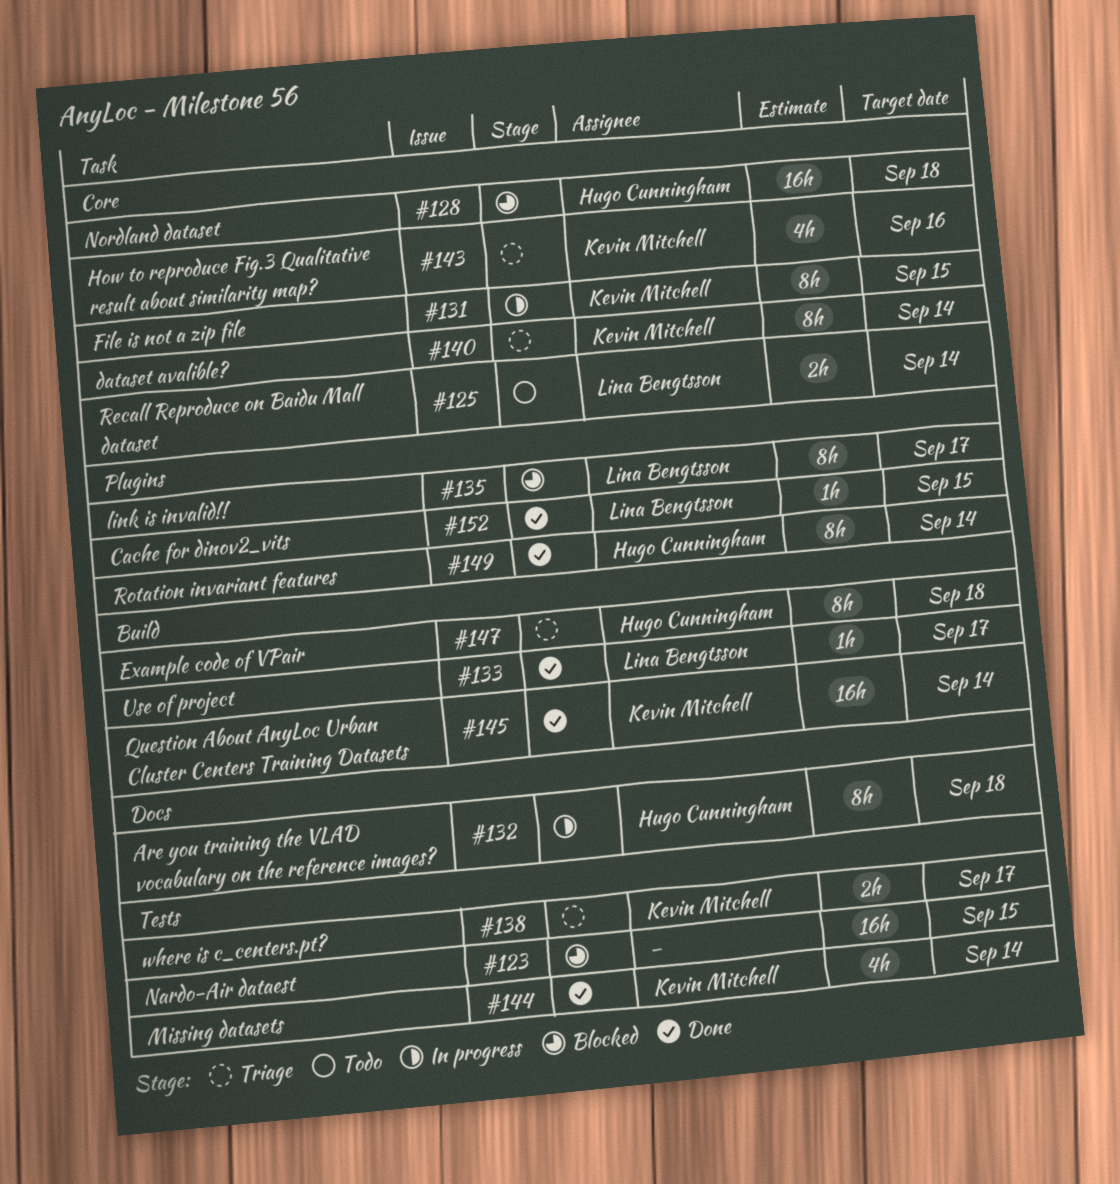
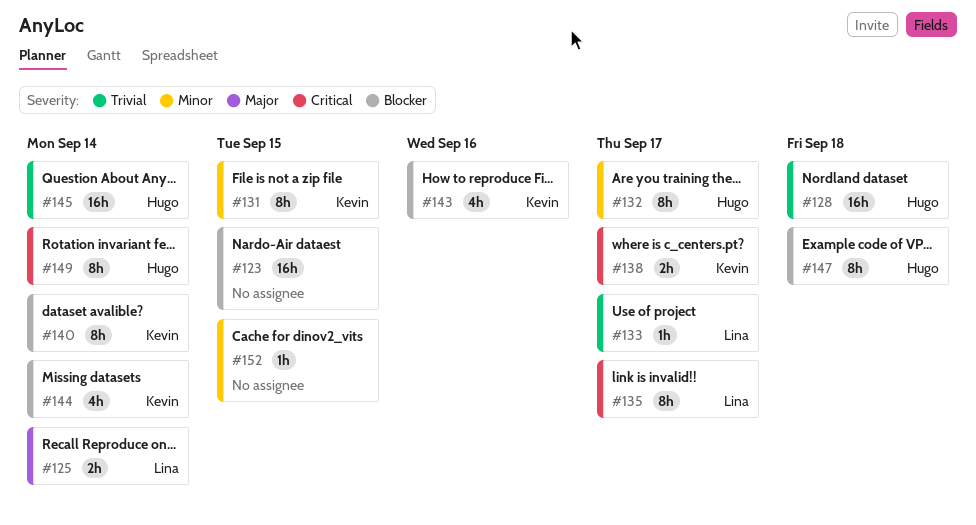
#132, due: Sep 18 -> Sep 17
#145, owner: Kevin Mitchell -> Hugo Cunningham
#152, owner: Lina Bengtsson -> none

